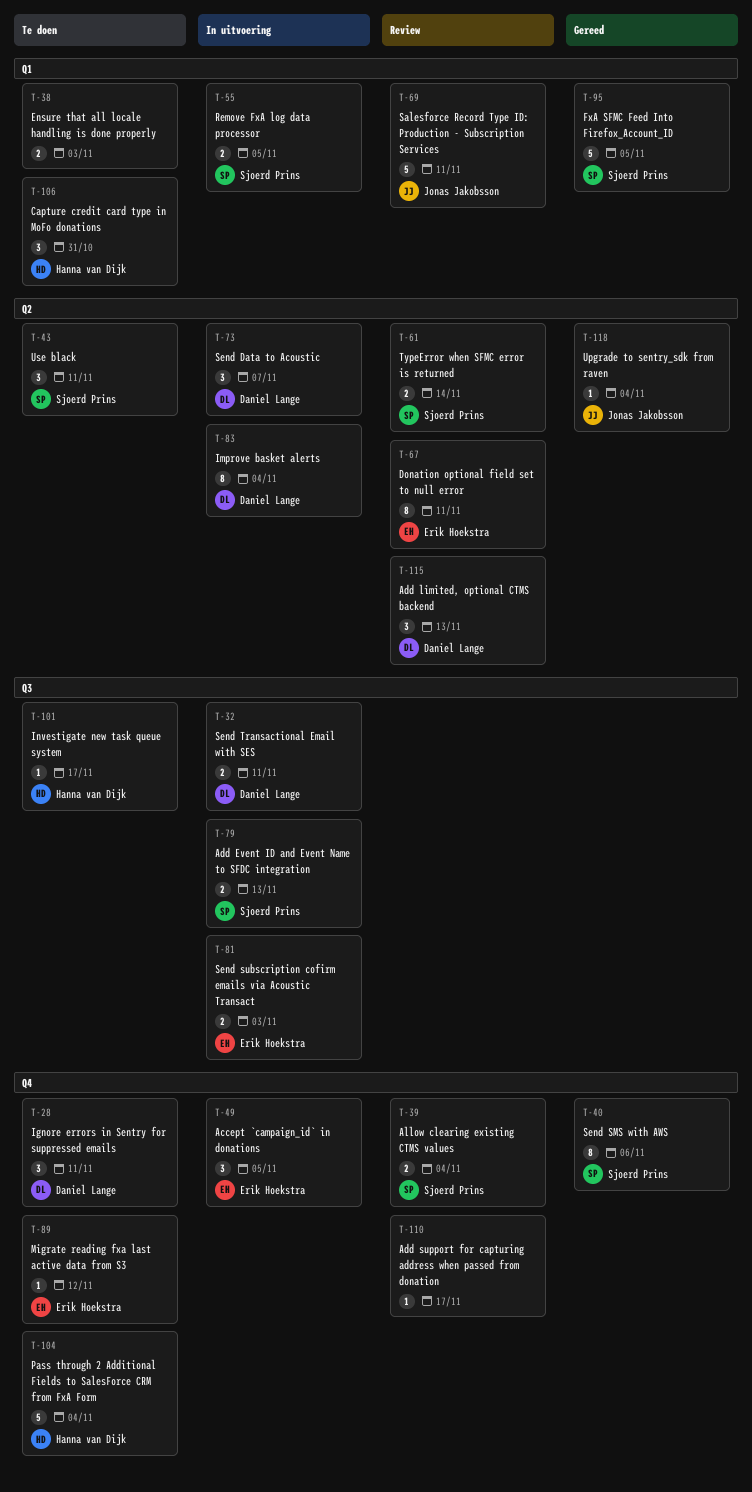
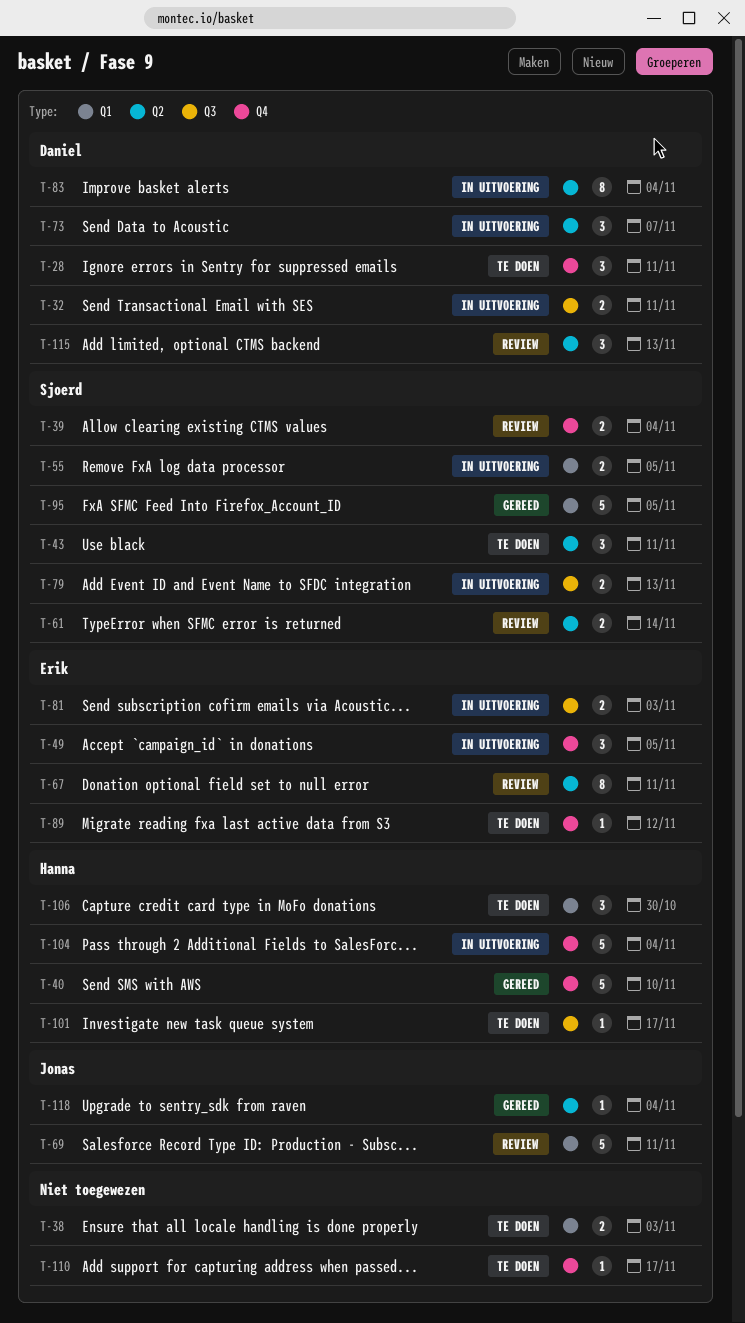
T-40, owner: Sjoerd Prins -> Hanna van Dijk
T-40, estimate: 8 -> 5
T-40, due: Nov 6 -> Nov 10
T-104, status: Te doen -> In uitvoering
T-106, due: Oct 31 -> Oct 30
T-110, status: Review -> Te doen

